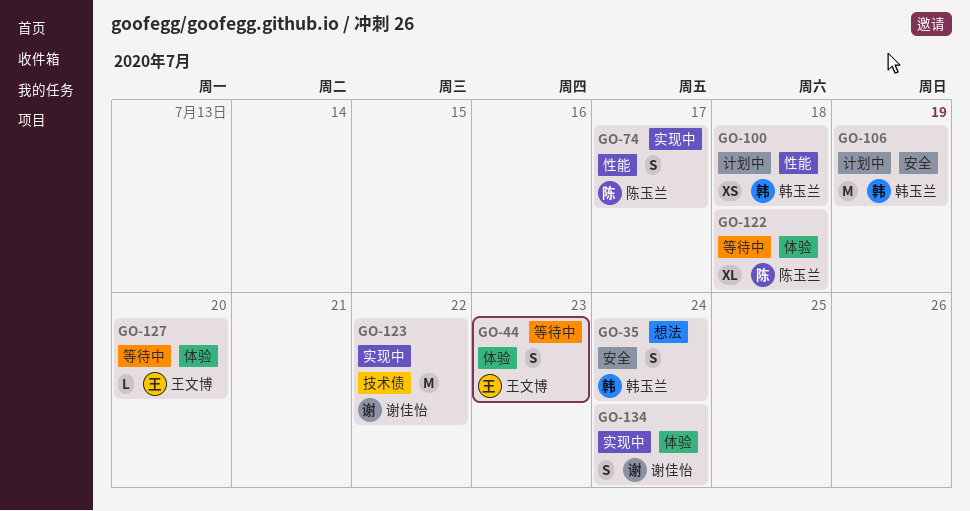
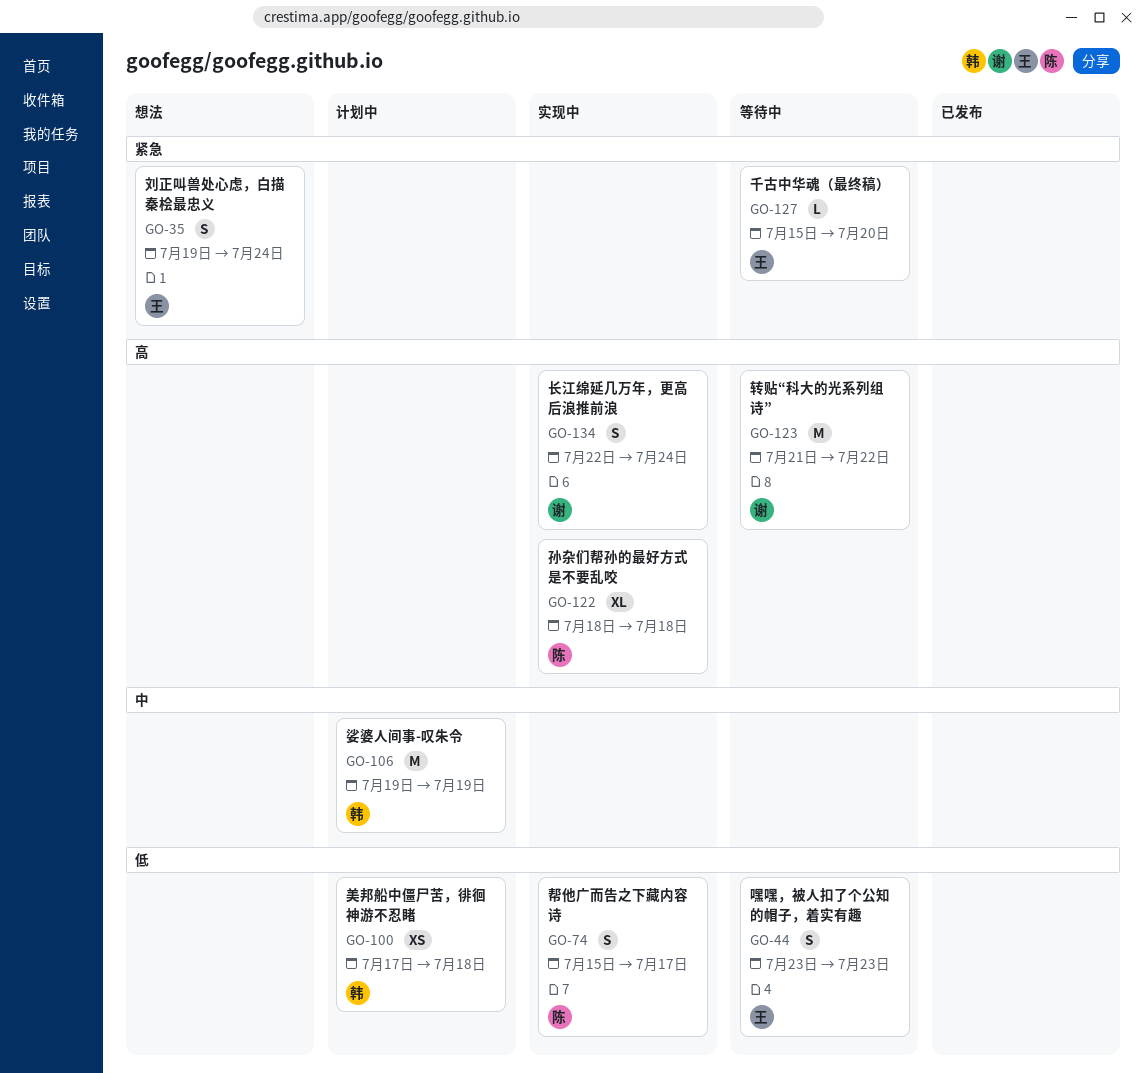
GO-35, owner: 韩玉兰 -> 王文博
GO-122, status: 等待中 -> 实现中
GO-123, status: 实现中 -> 等待中

